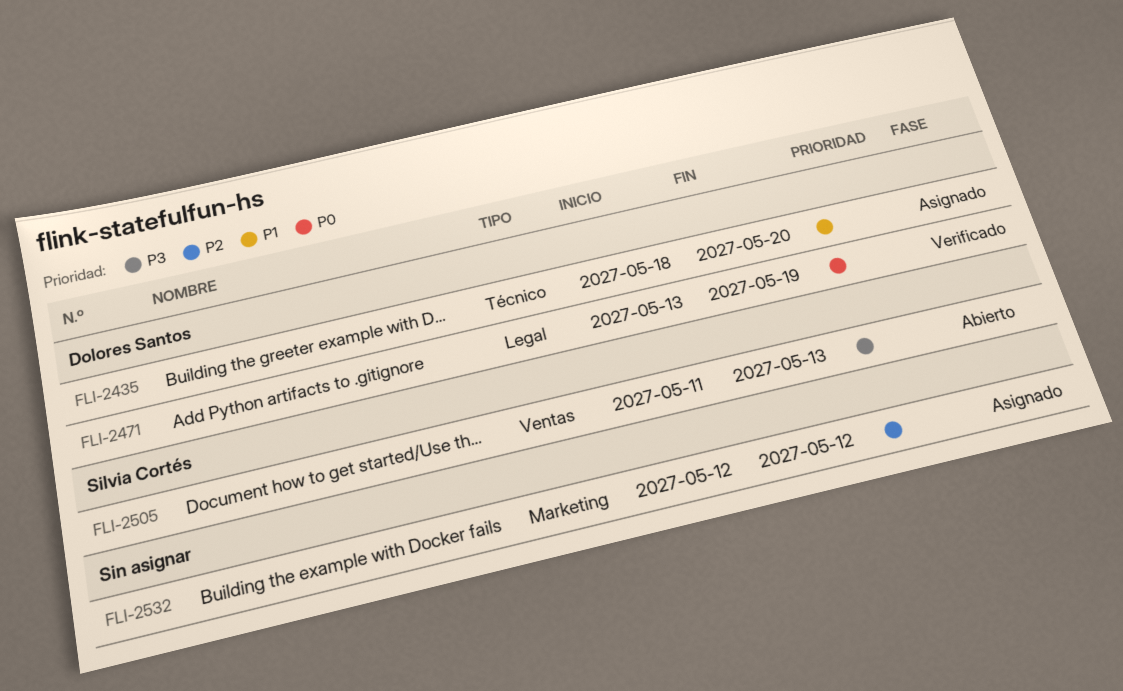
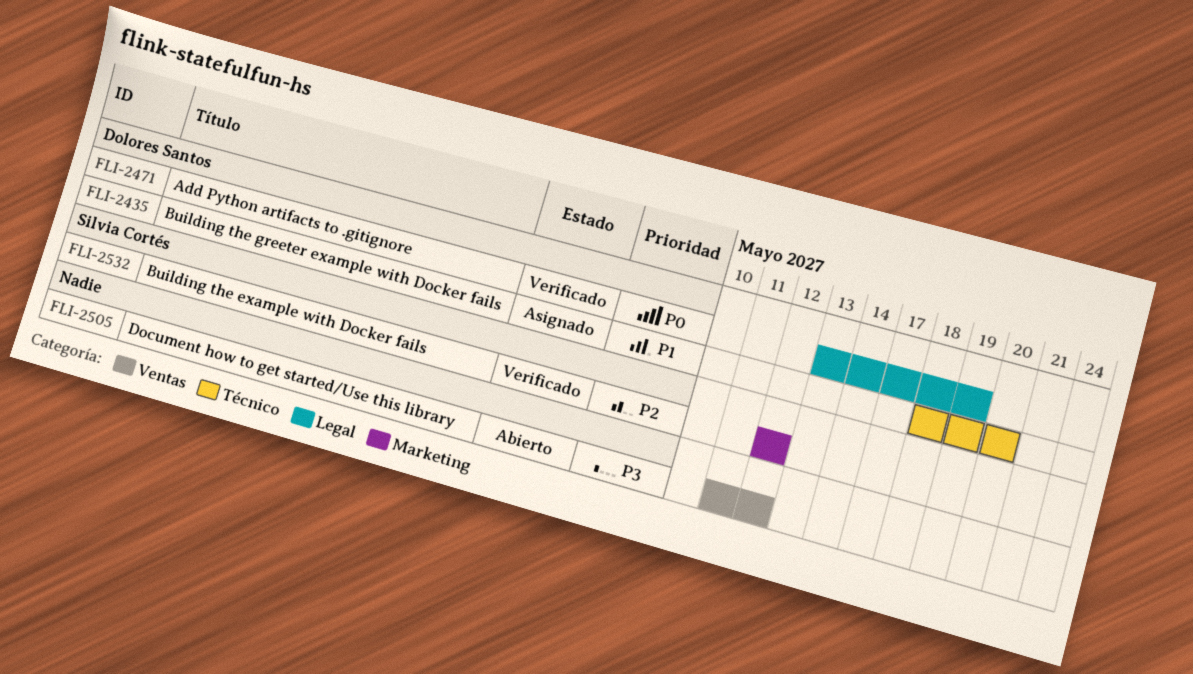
FLI-2505, owner: Silvia Cortés -> none
FLI-2505, due: May 13 -> May 12
FLI-2532, status: Asignado -> Verificado
FLI-2532, owner: none -> Silvia Cortés

